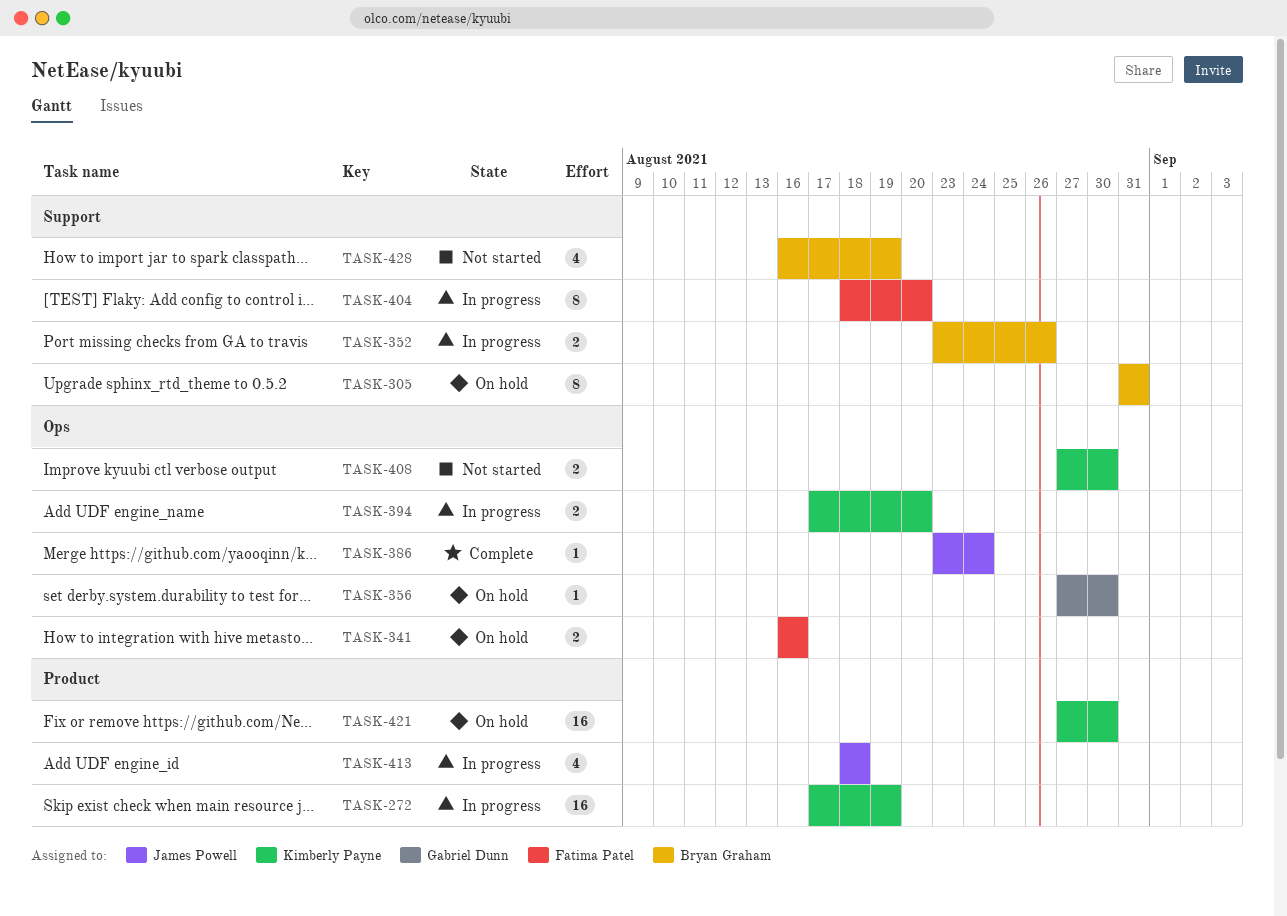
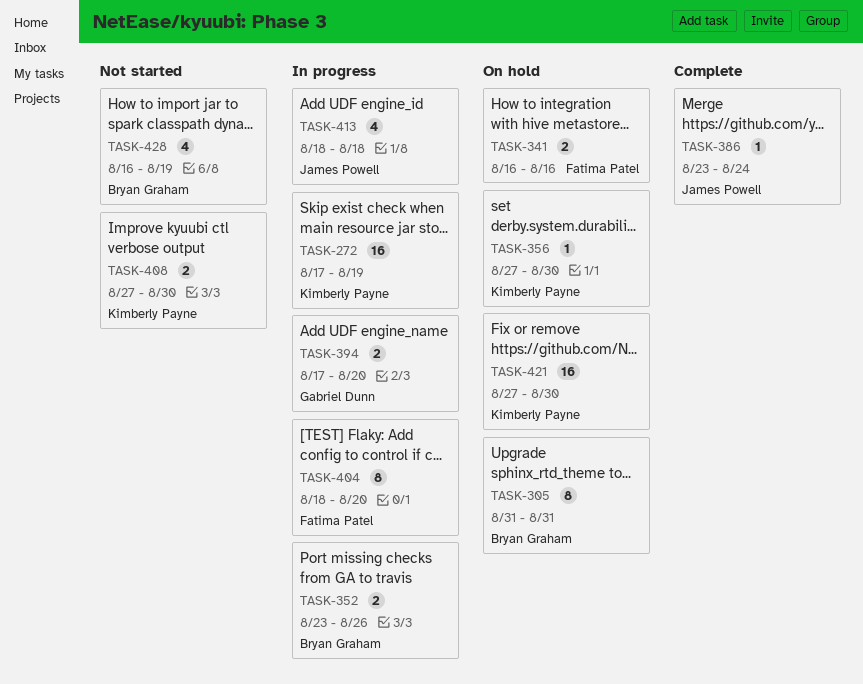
TASK-356, owner: Gabriel Dunn -> Kimberly Payne
TASK-394, owner: Kimberly Payne -> Gabriel Dunn

